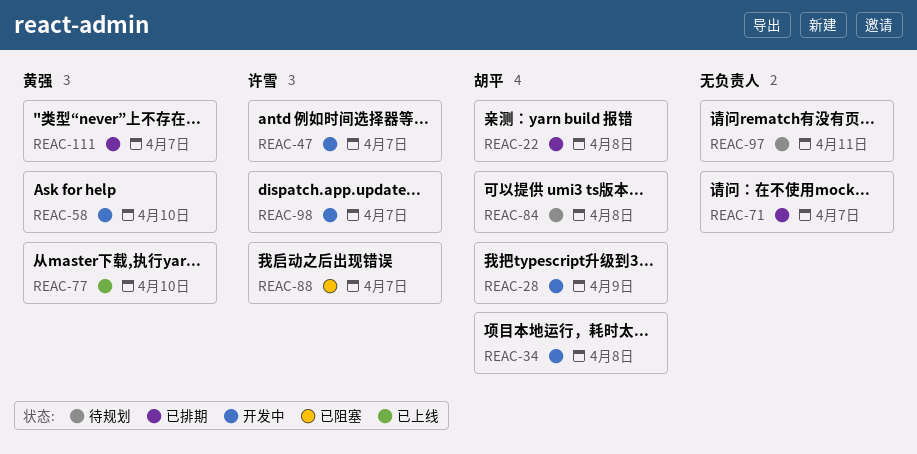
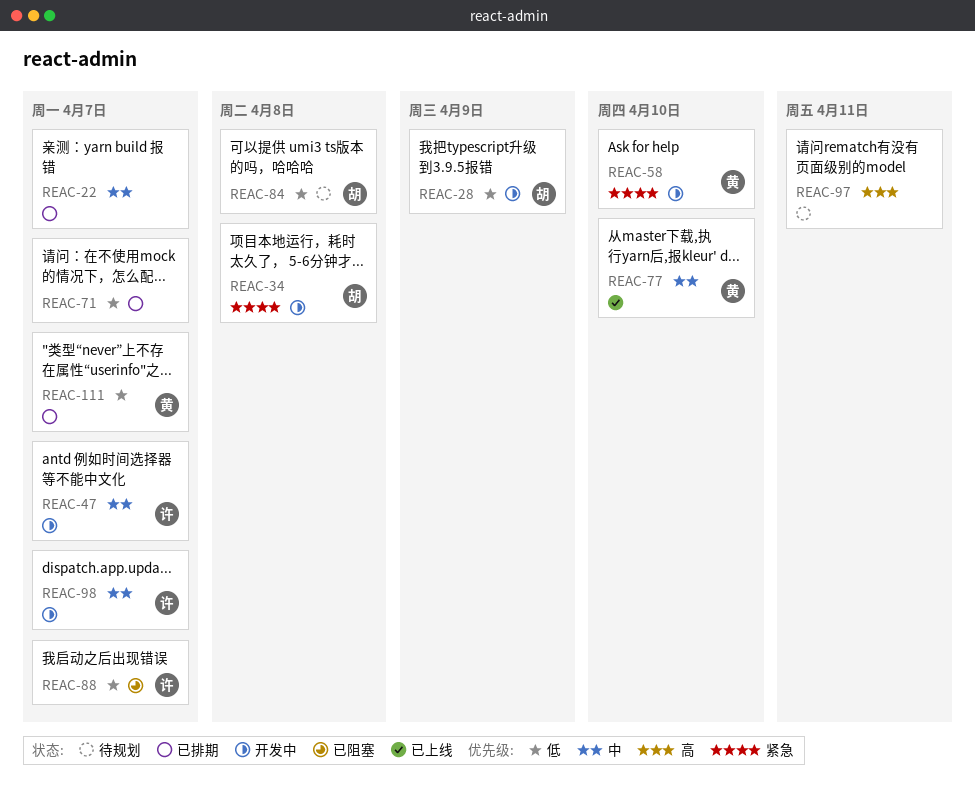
REAC-22, owner: 胡平 -> none
REAC-22, due: Apr 8 -> Apr 7

